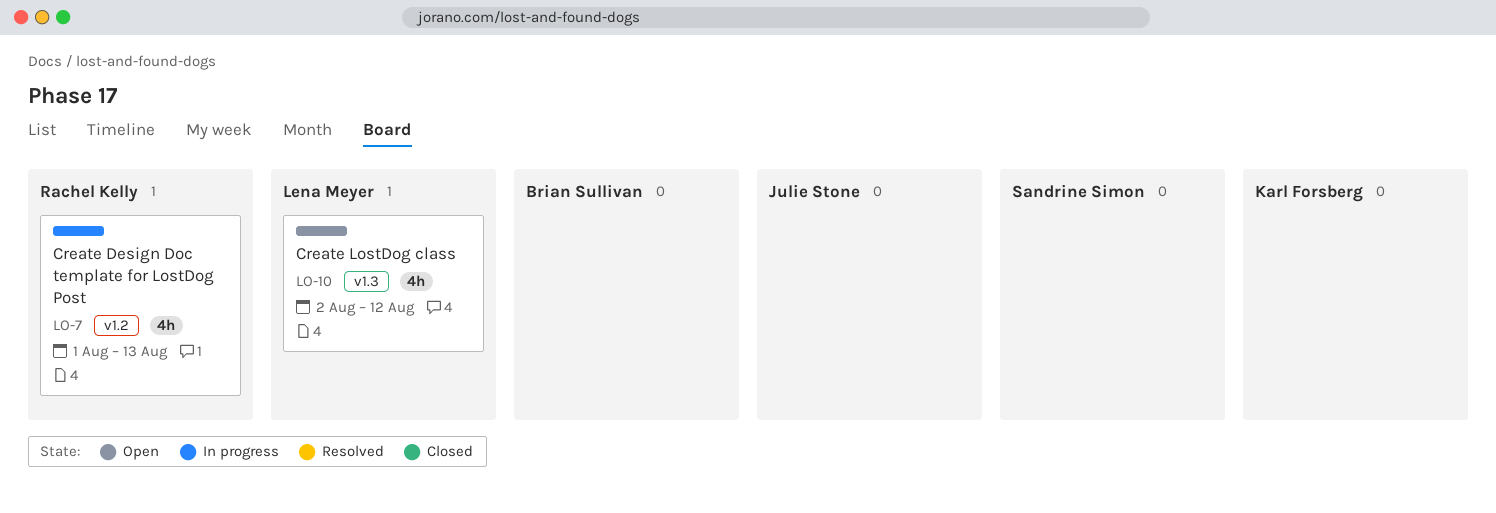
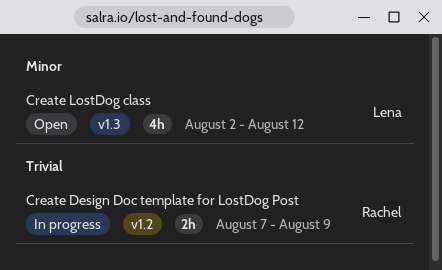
Create Design Doc template for LostDog Post, estimate: 4h -> 2h
Create Design Doc template for LostDog Post, start: Aug 1 -> Aug 7
Create Design Doc template for LostDog Post, due: Aug 13 -> Aug 9

